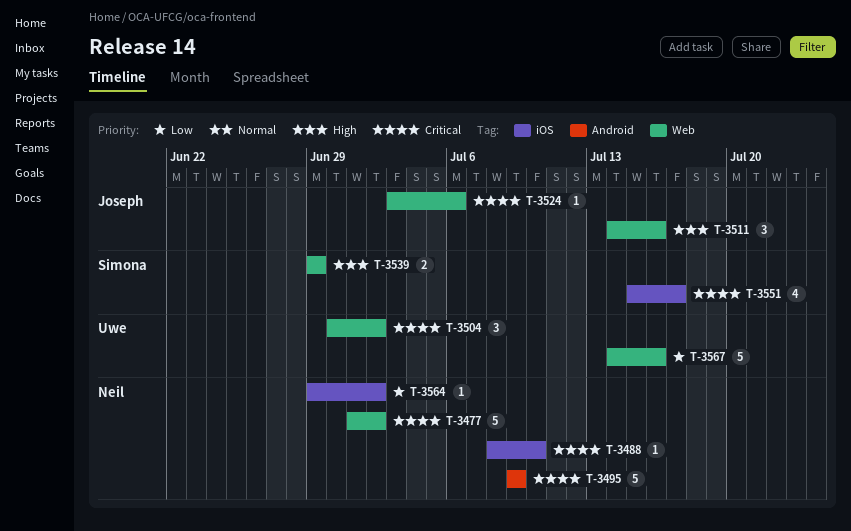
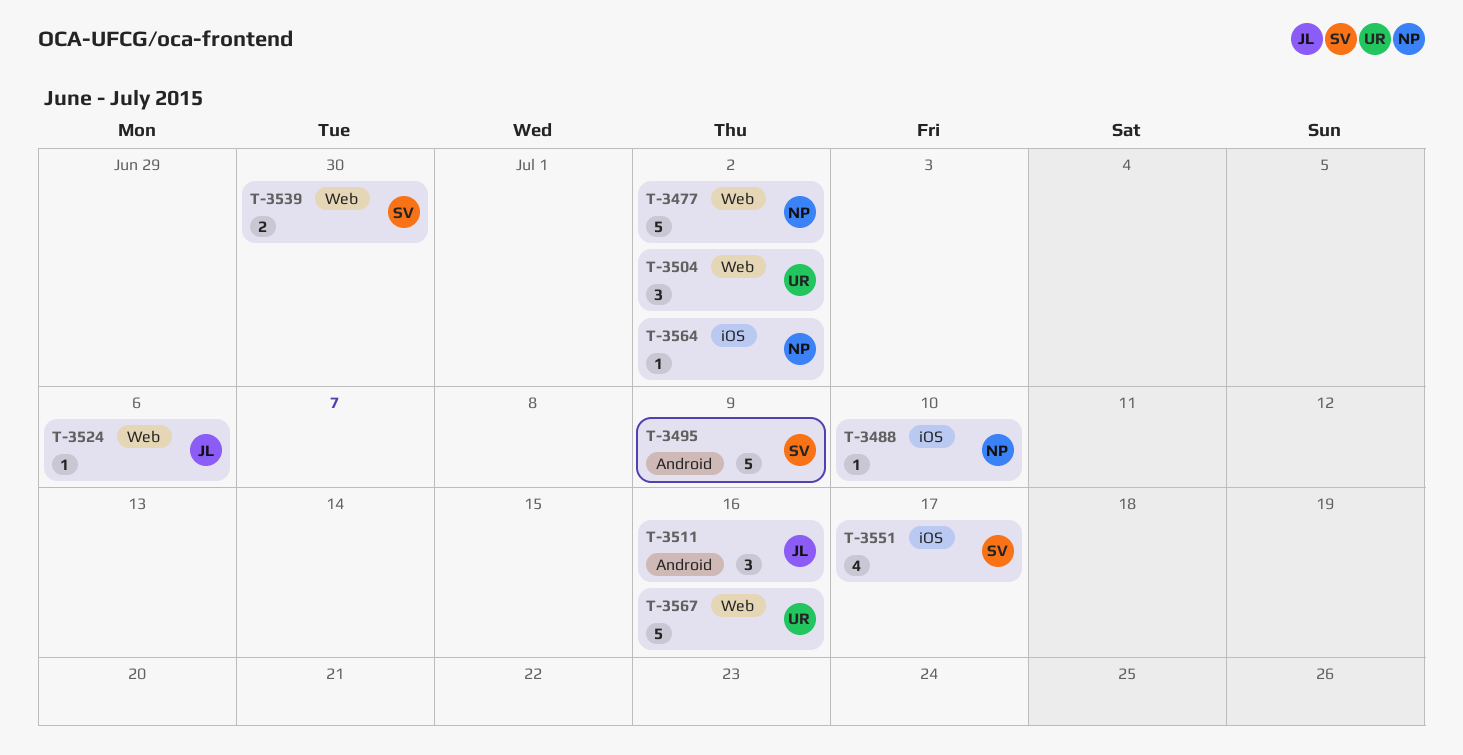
T-3495, owner: Neil -> Simona
T-3511, label: Web -> Android
T-3539, due: Jun 29 -> Jun 30

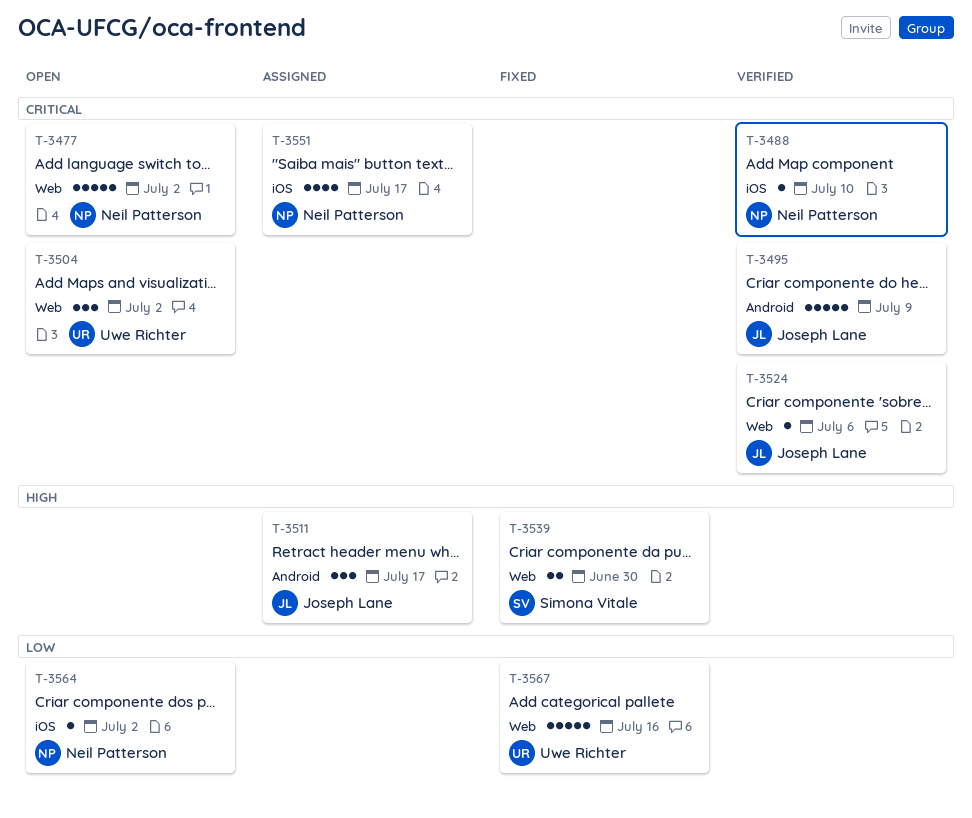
T-3495, owner: Simona Vitale -> Joseph Lane
T-3511, due: Jul 16 -> Jul 17
T-3551, owner: Simona Vitale -> Neil Patterson

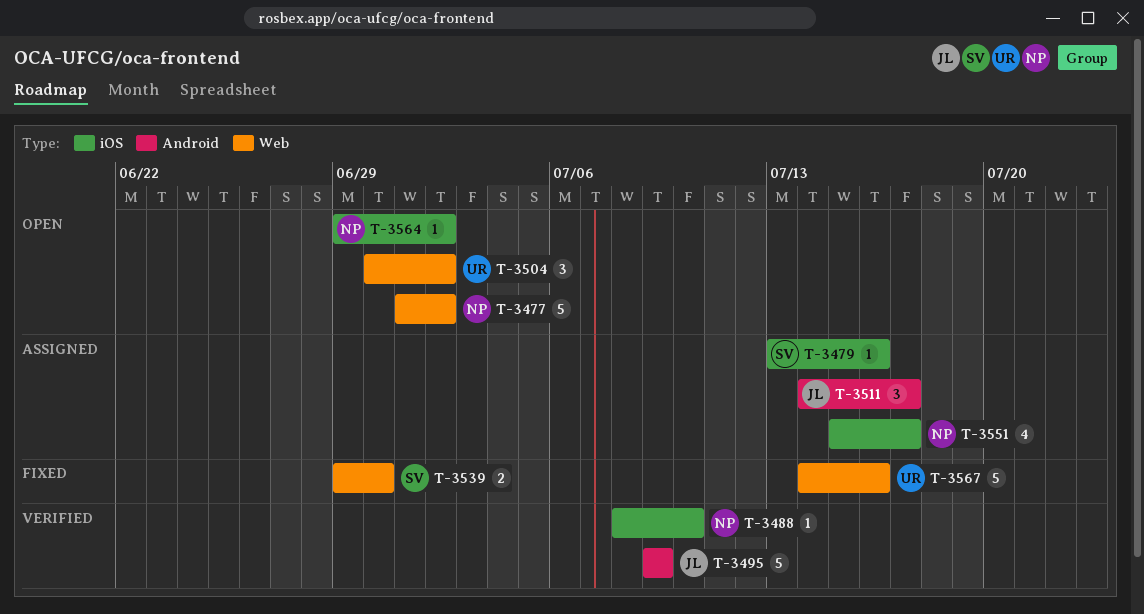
T-3479: none -> present
T-3524: present -> none

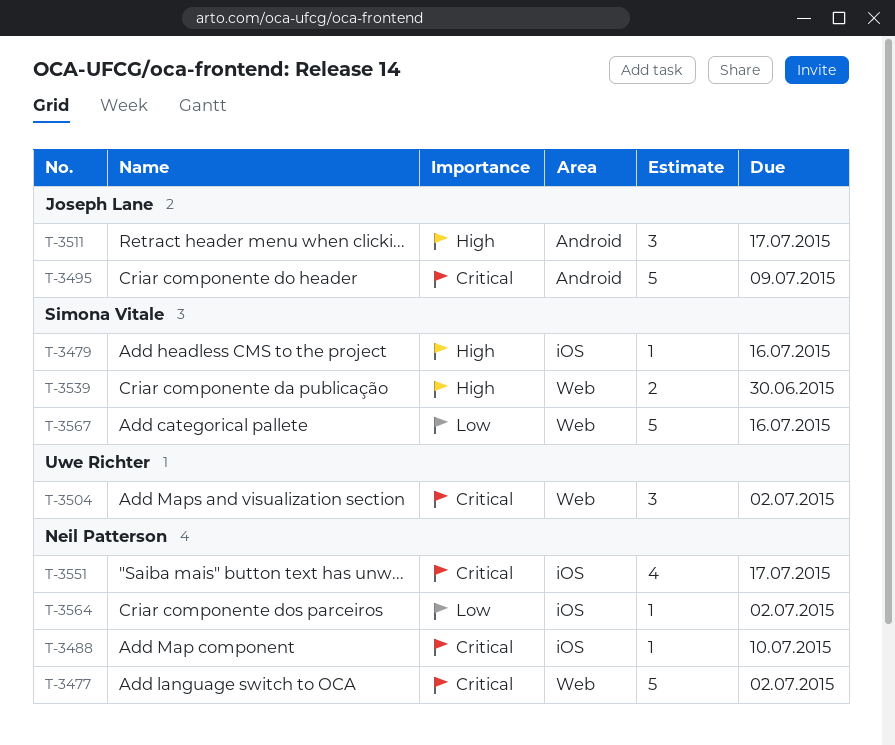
T-3567, owner: Uwe Richter -> Simona Vitale

